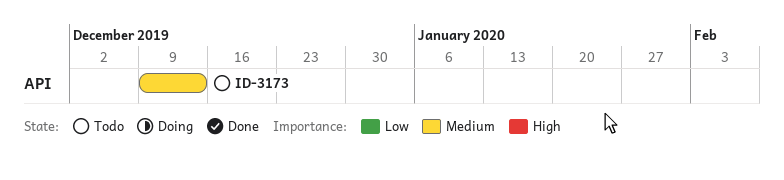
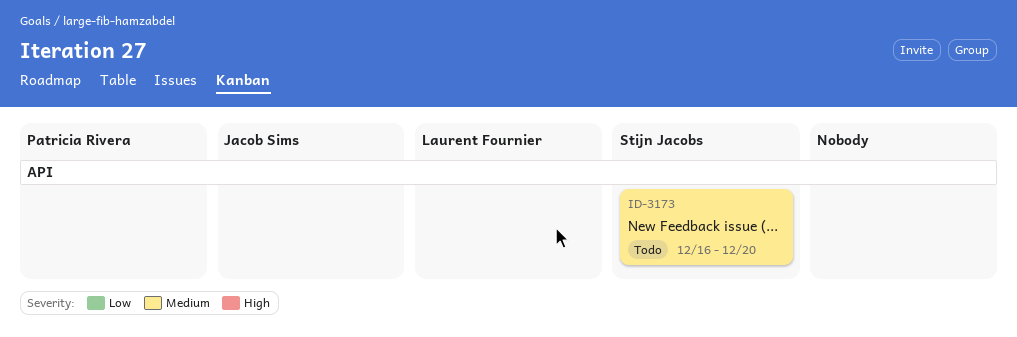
ID-3173, start: Dec 9 -> Dec 16
ID-3173, due: Dec 13 -> Dec 20

